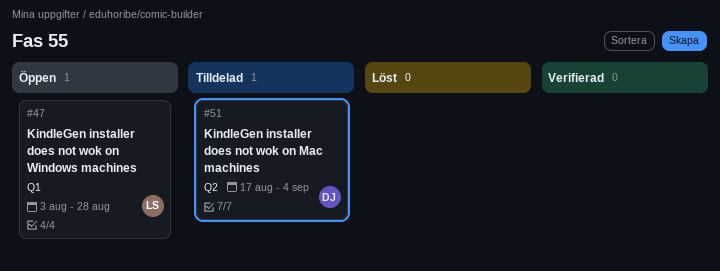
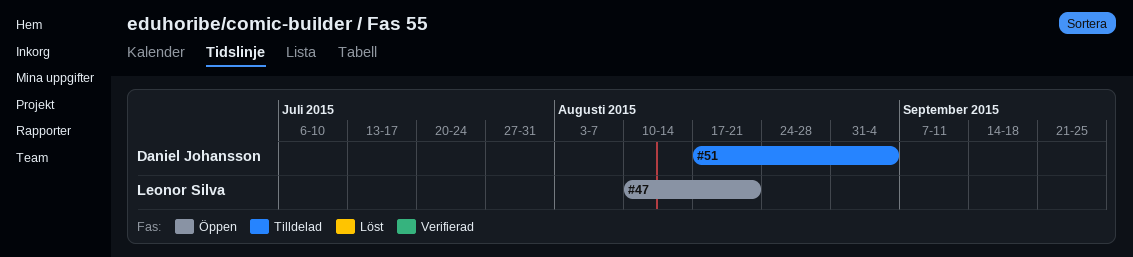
#47, start: Aug 3 -> Aug 10
#47, due: Aug 28 -> Aug 21

